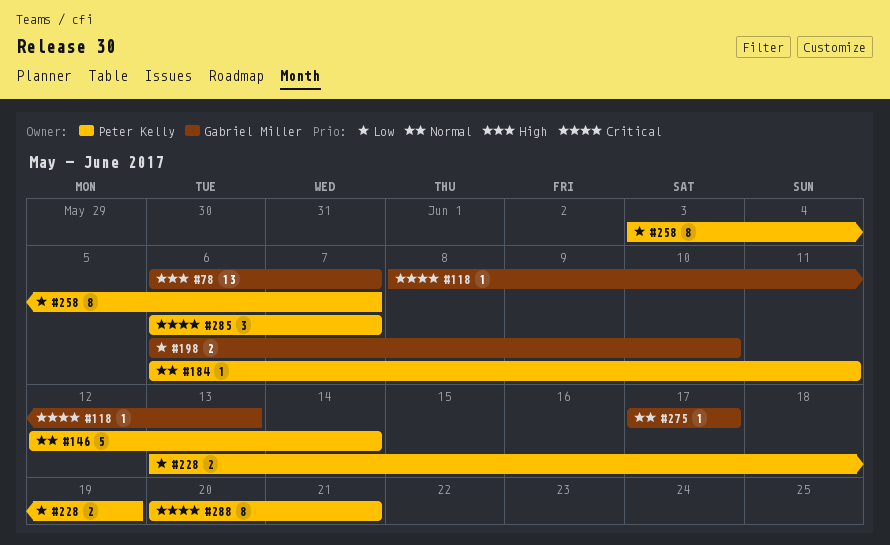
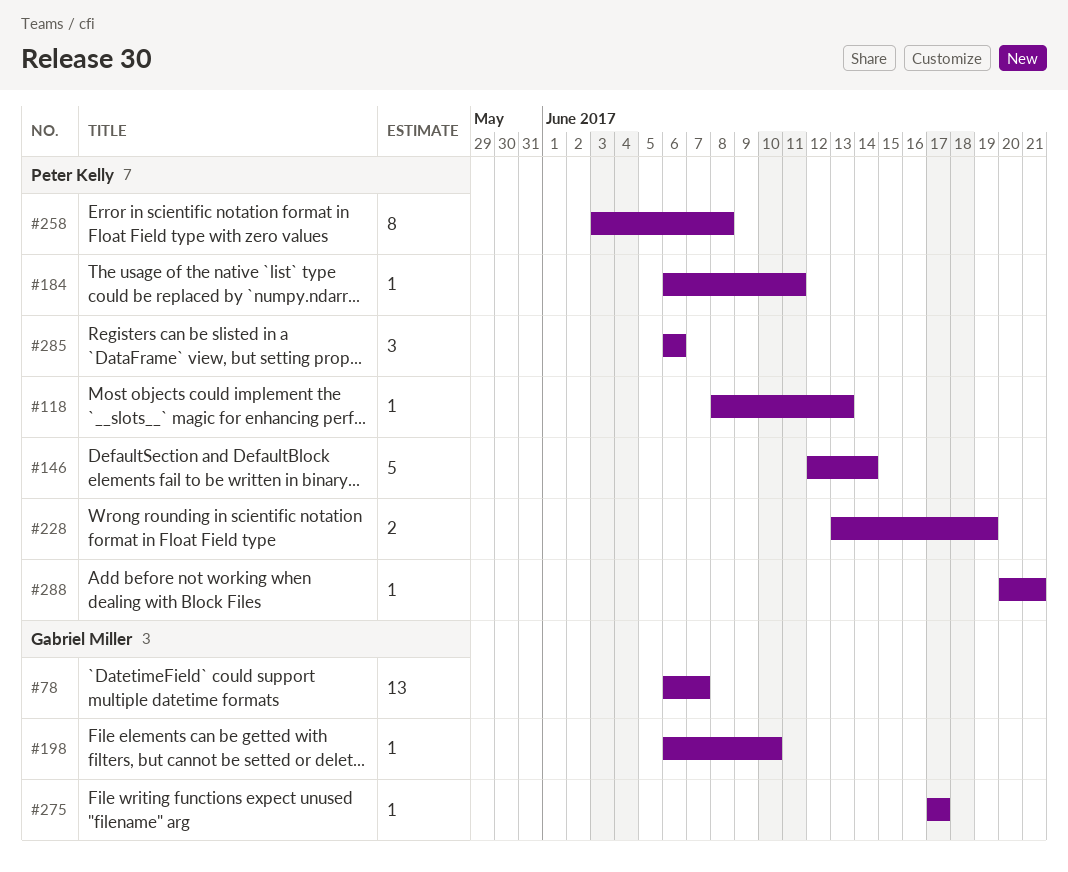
#118, owner: Gabriel Miller -> Peter Kelly
#198, estimate: 2 -> 1
#258, due: Jun 7 -> Jun 8
#285, due: Jun 7 -> Jun 6
#288, estimate: 8 -> 1

